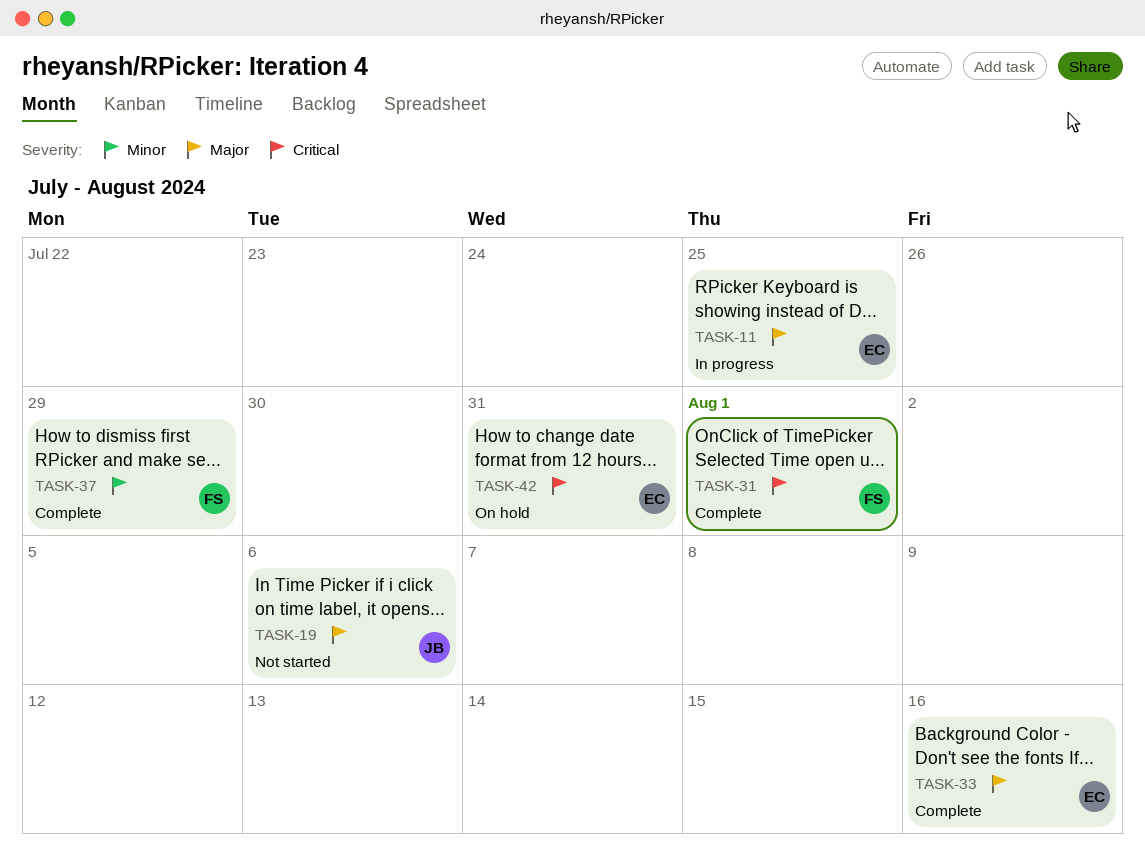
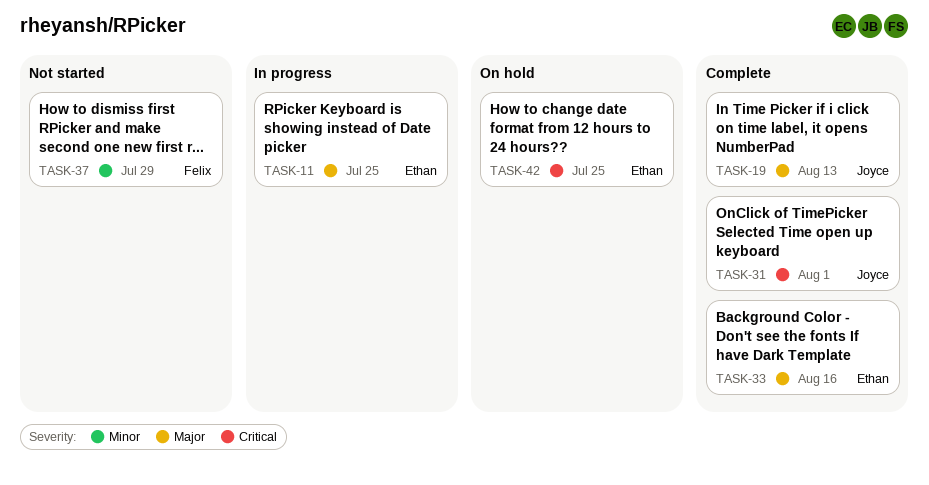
TASK-19, status: Not started -> Complete
TASK-19, due: Aug 6 -> Aug 13
TASK-31, owner: Felix -> Joyce
TASK-37, status: Complete -> Not started
TASK-42, due: Jul 31 -> Jul 25

